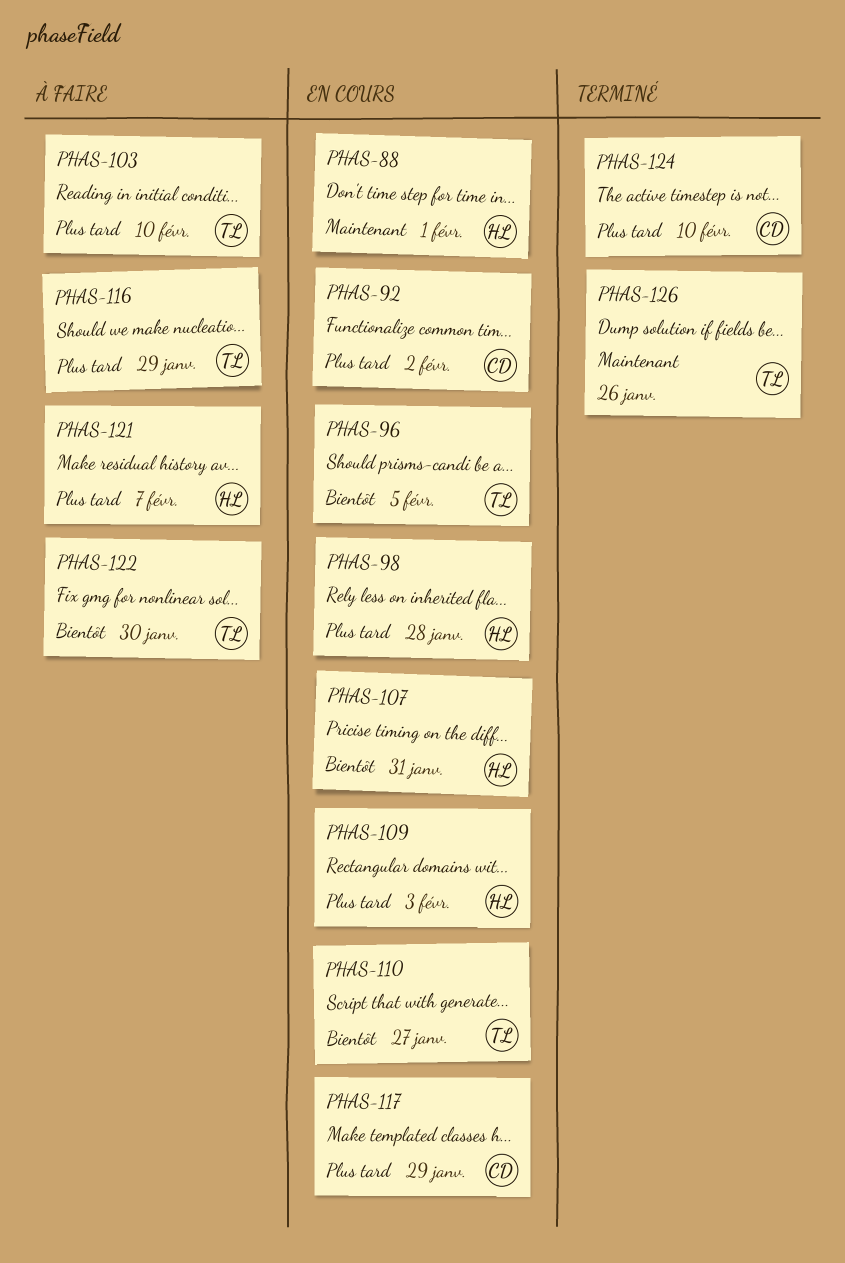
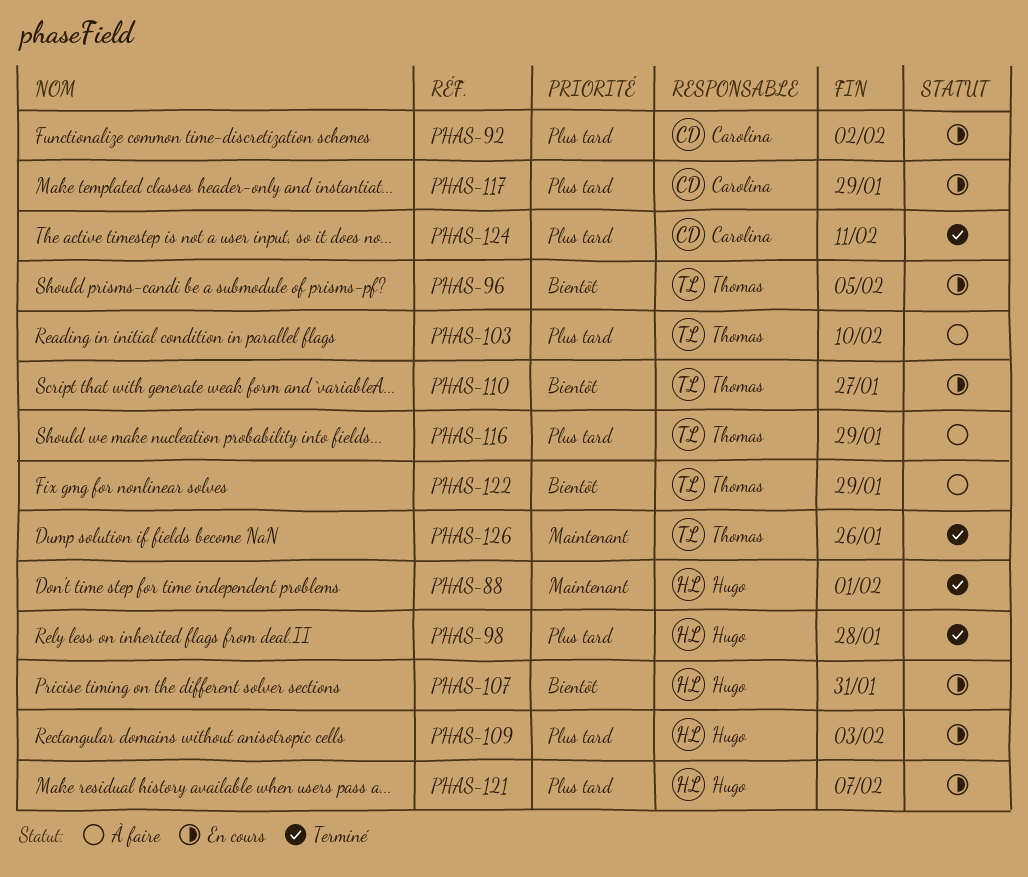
PHAS-88, status: En cours -> Terminé
PHAS-98, status: En cours -> Terminé
PHAS-121, status: À faire -> En cours
PHAS-122, due: Jan 30 -> Jan 29
PHAS-124, due: Feb 10 -> Feb 11

